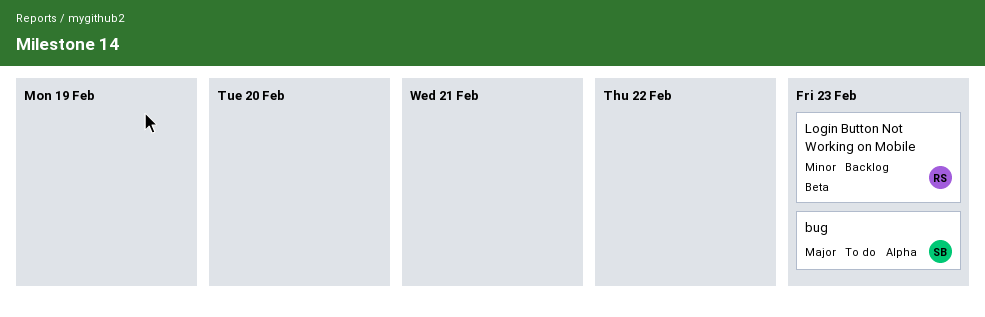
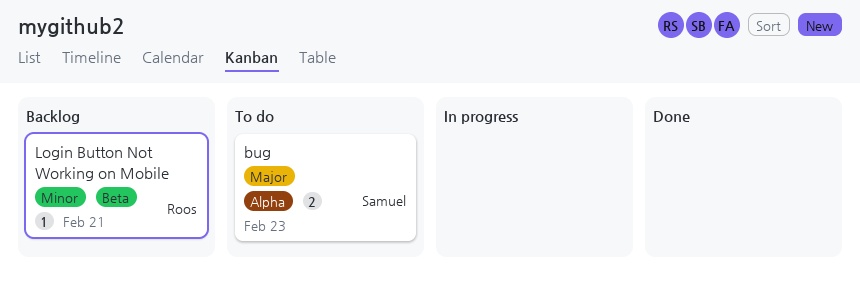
Login Button Not Working on Mobile, due: Feb 23 -> Feb 21

